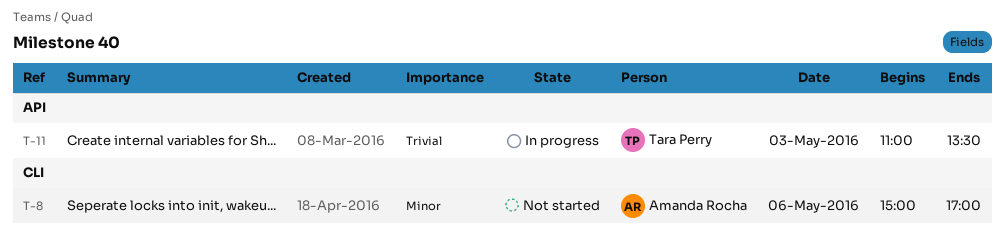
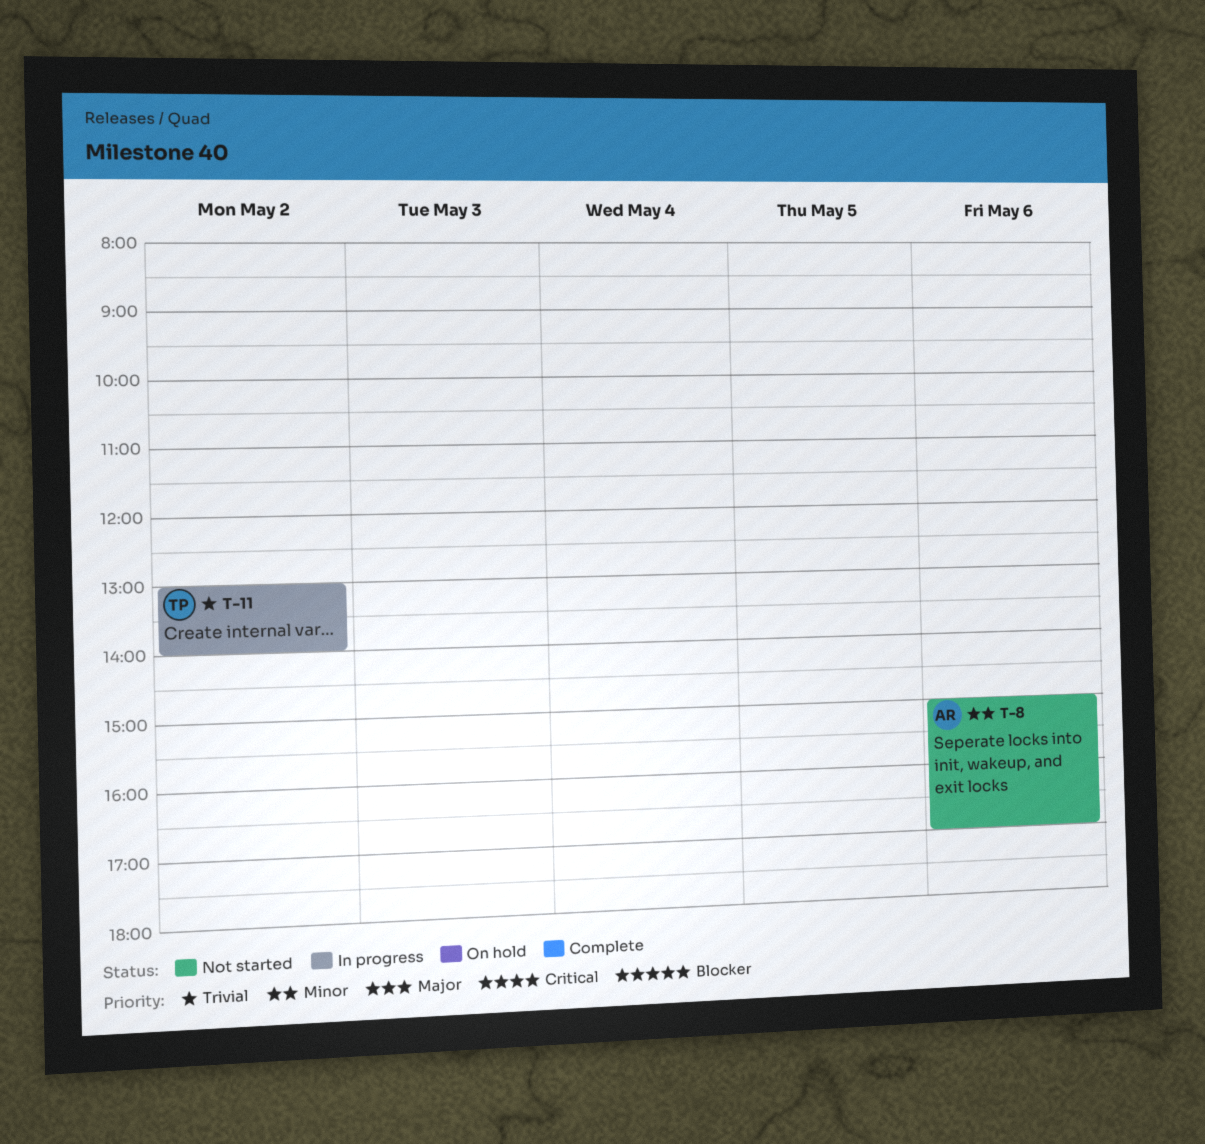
T-11, day: May 3 -> May 2
T-11, begins: 11:00 -> 13:00
T-11, ends: 13:30 -> 14:00

